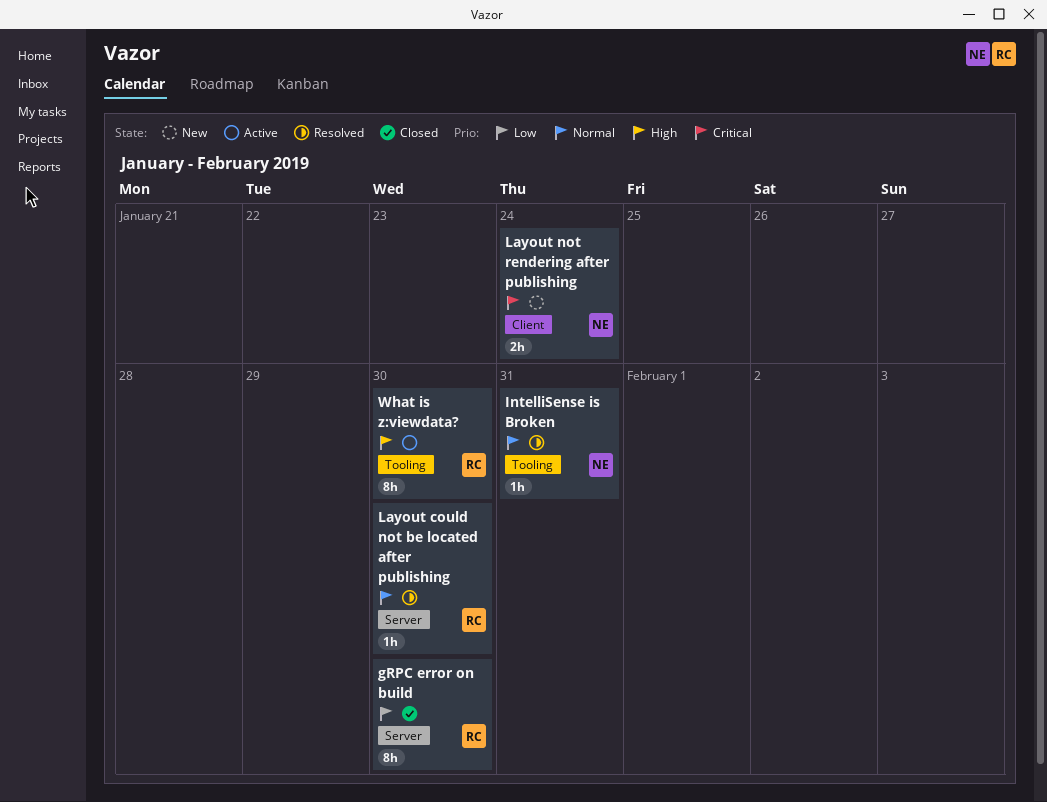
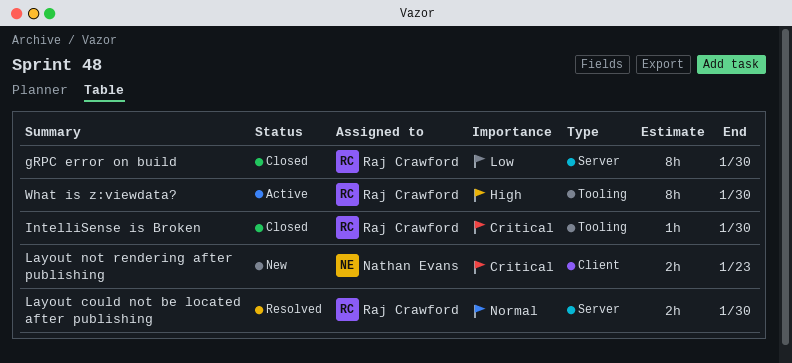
IntelliSense is Broken, status: Resolved -> Closed
IntelliSense is Broken, owner: Nathan Evans -> Raj Crawford
IntelliSense is Broken, priority: Normal -> Critical
IntelliSense is Broken, due: Jan 31 -> Jan 30
Layout could not be located after publishing, estimate: 1h -> 2h
Layout not rendering after publishing, due: Jan 24 -> Jan 23

